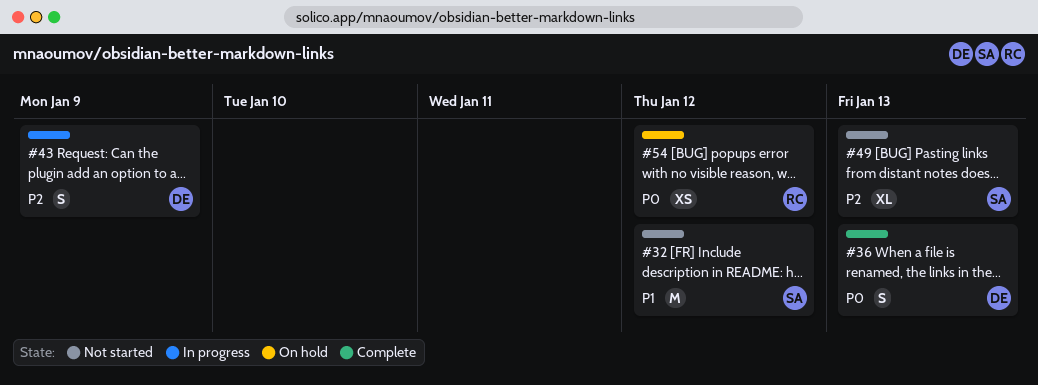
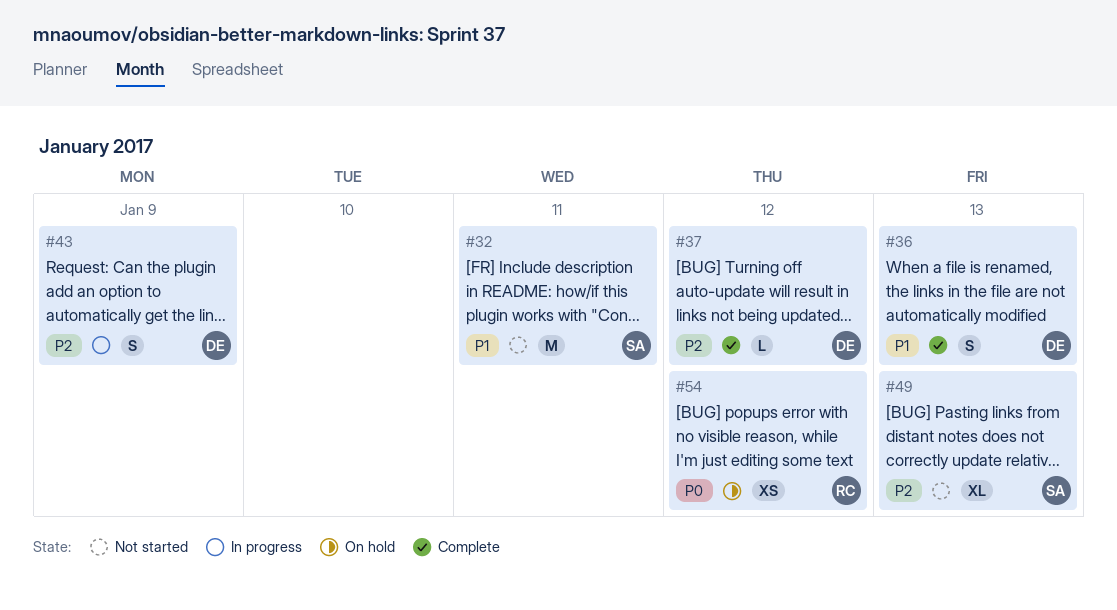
#32, due: Jan 12 -> Jan 11
#36, priority: P0 -> P1
#37: none -> present

